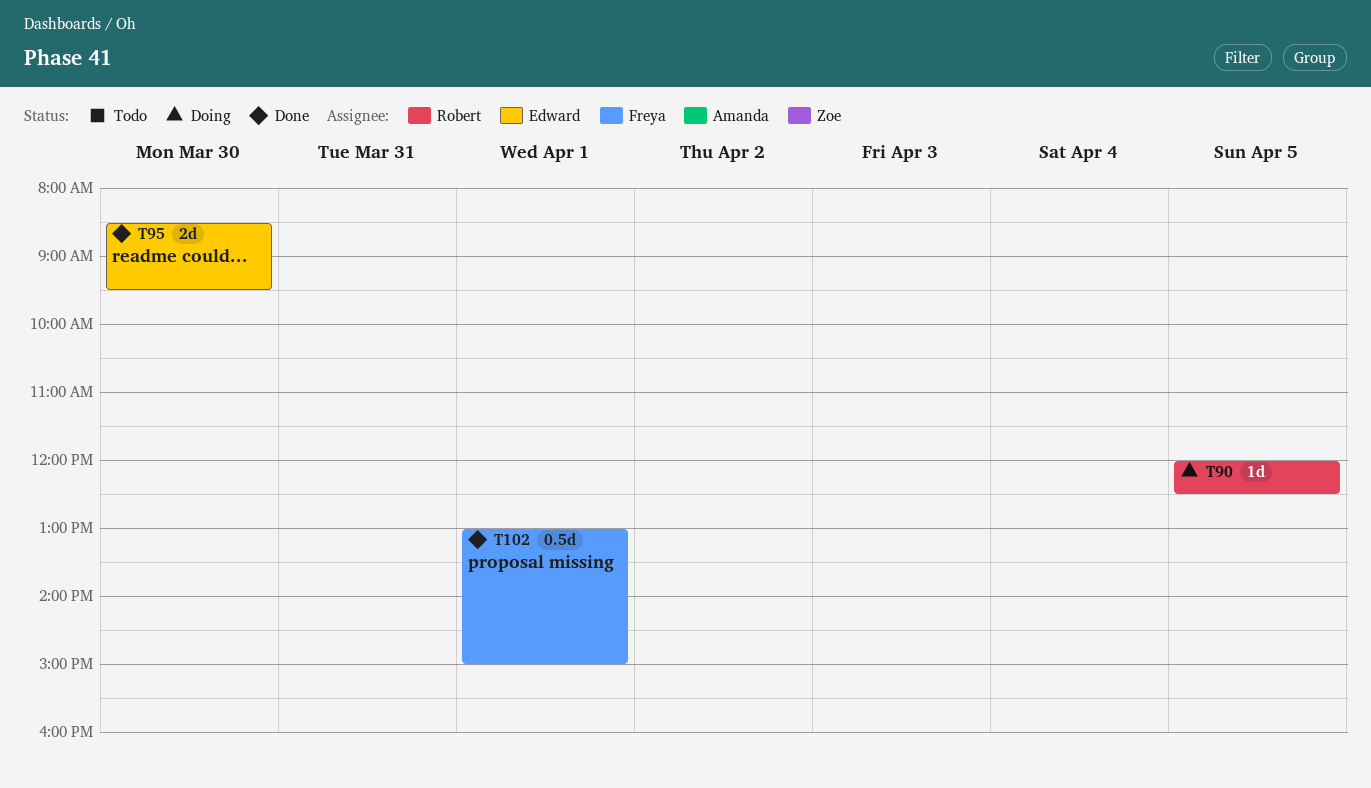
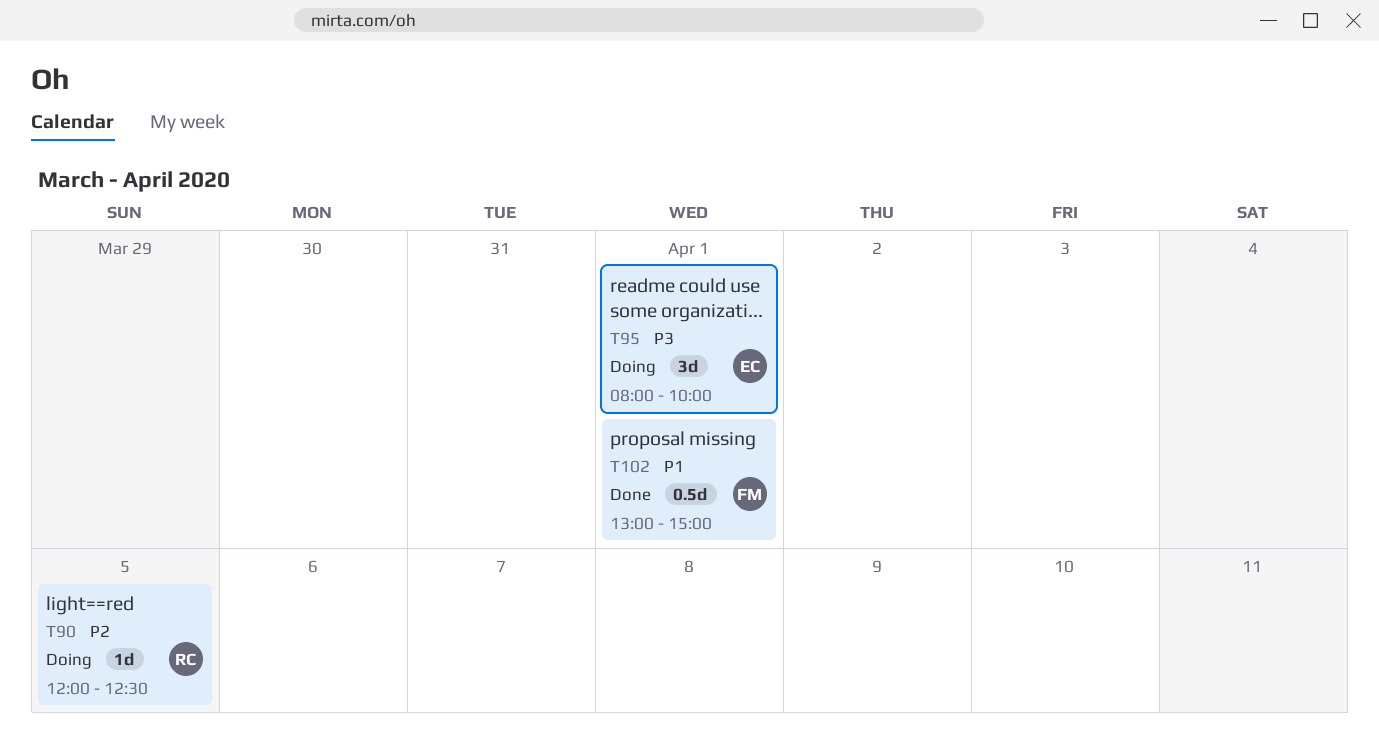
T95, status: Done -> Doing
T95, estimate: 2d -> 3d
T95, day: Mar 30 -> Apr 1
T95, begins: 08:30 -> 08:00
T95, ends: 09:30 -> 10:00

